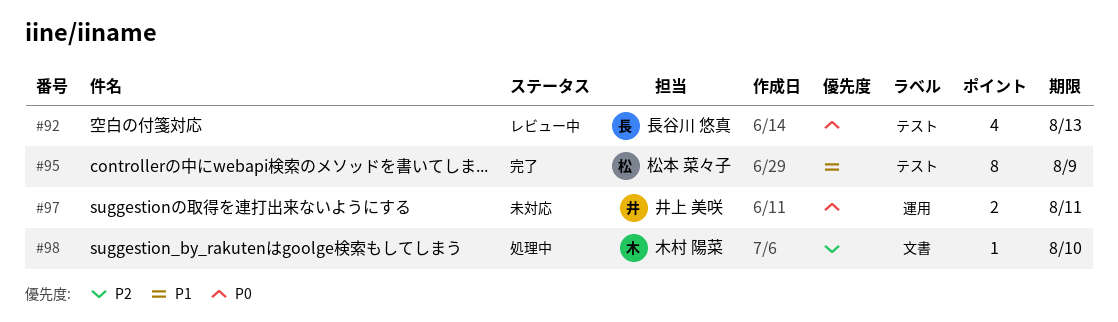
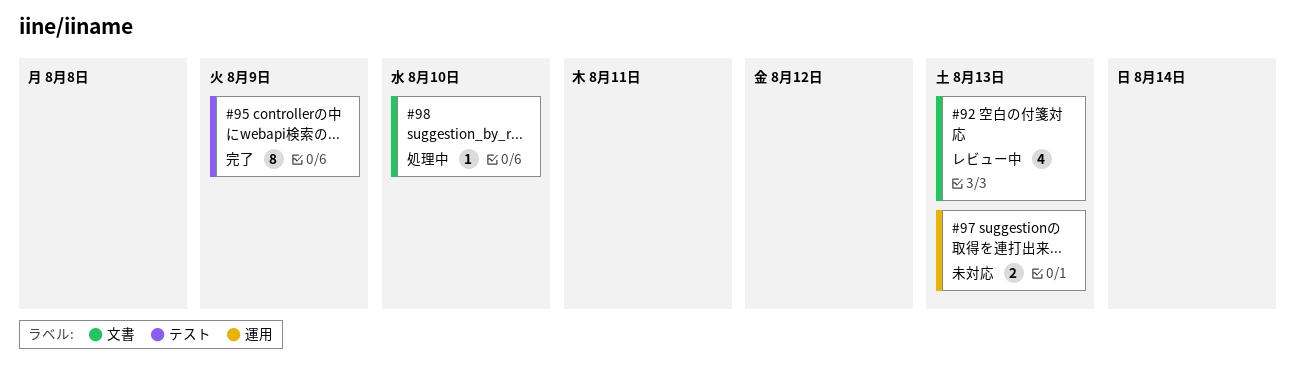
#92, label: テスト -> 文書
#97, due: Aug 11 -> Aug 13

